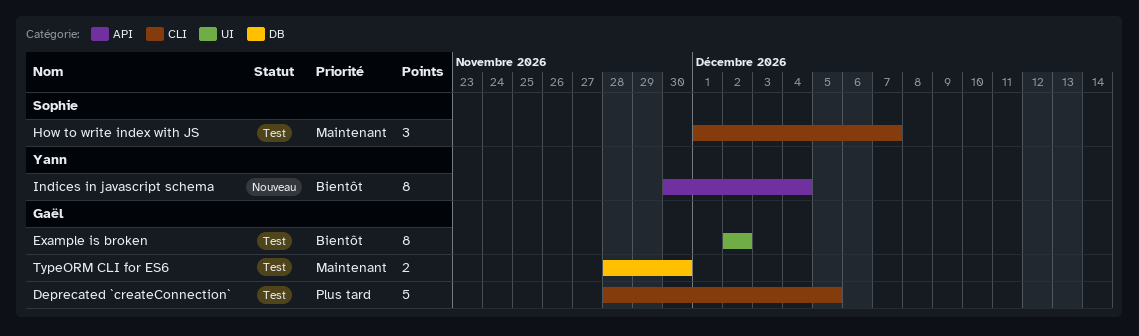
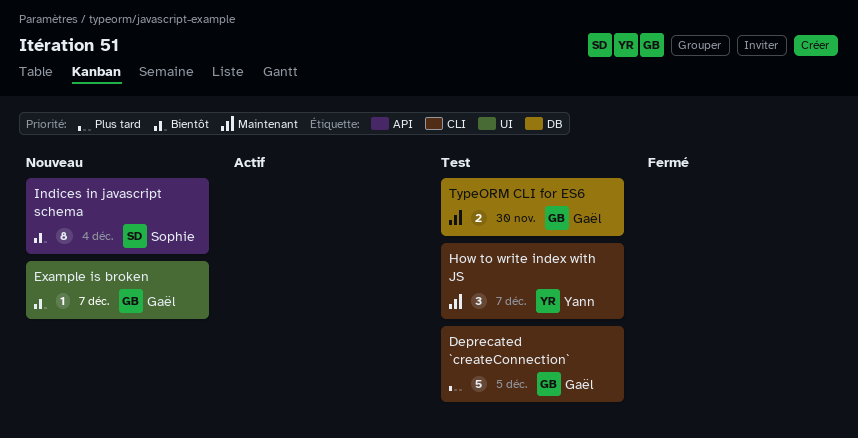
Example is broken, status: Test -> Nouveau
Example is broken, estimate: 8 -> 1
Example is broken, due: Dec 2 -> Dec 7
How to write index with JS, owner: Sophie -> Yann
Indices in javascript schema, owner: Yann -> Sophie

